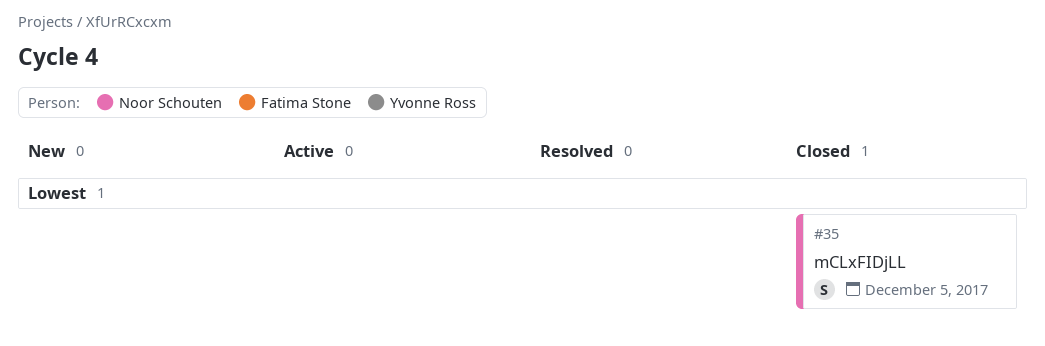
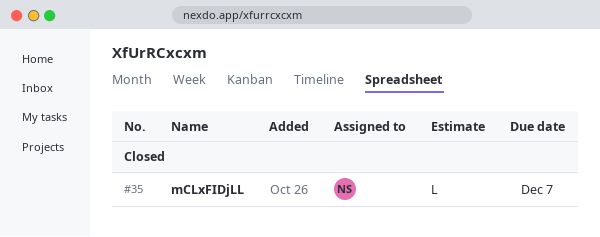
#35, estimate: S -> L
#35, due: Dec 5 -> Dec 7

